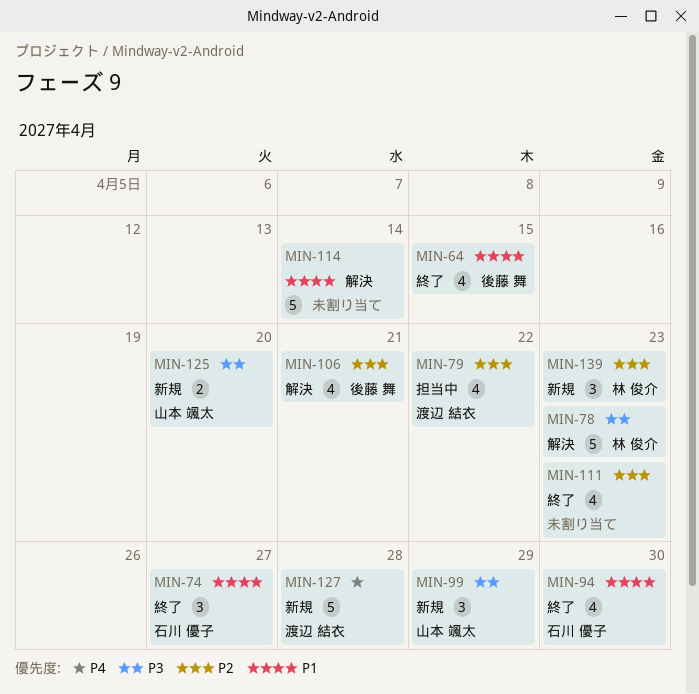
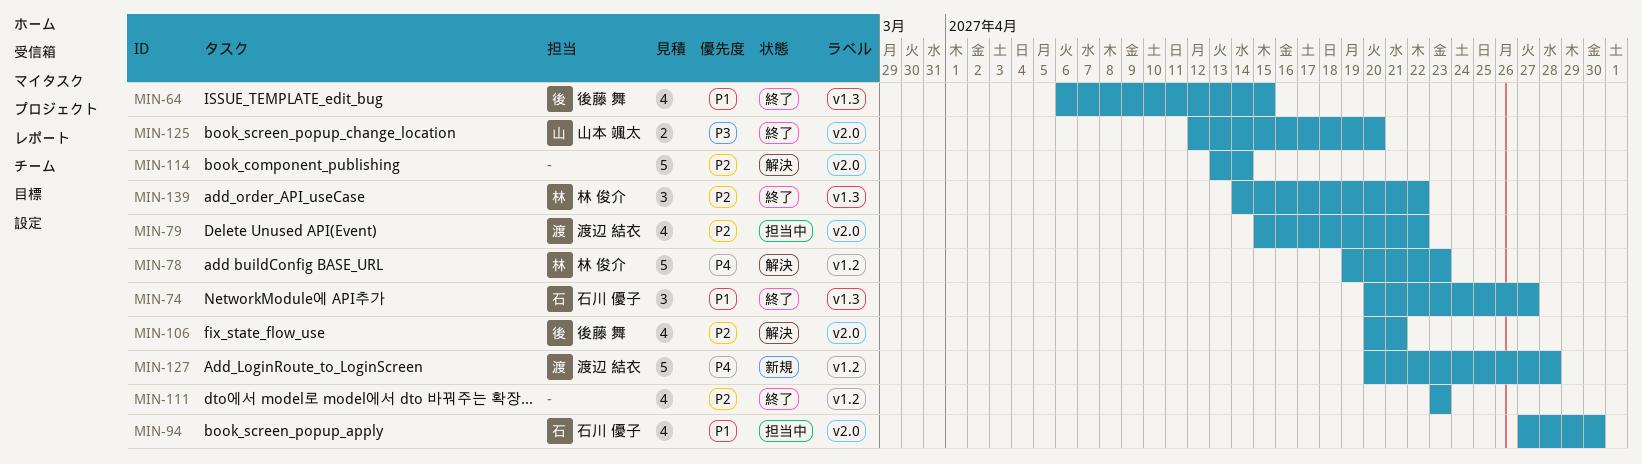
MIN-78, priority: P3 -> P4
MIN-94, status: 終了 -> 担当中
MIN-99: present -> none
MIN-114, priority: P1 -> P2
MIN-125, status: 新規 -> 終了
MIN-139, status: 新規 -> 終了
MIN-139, due: Apr 23 -> Apr 22

